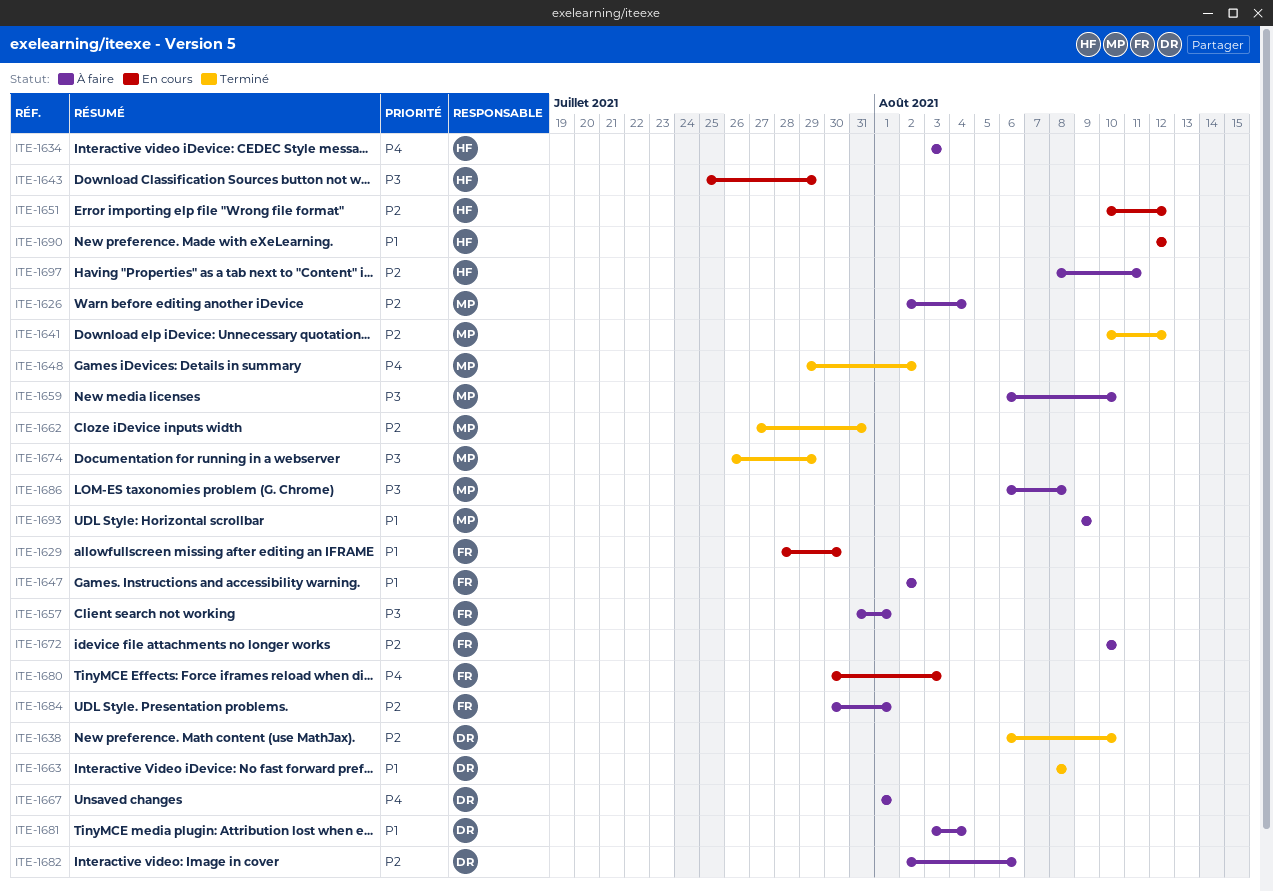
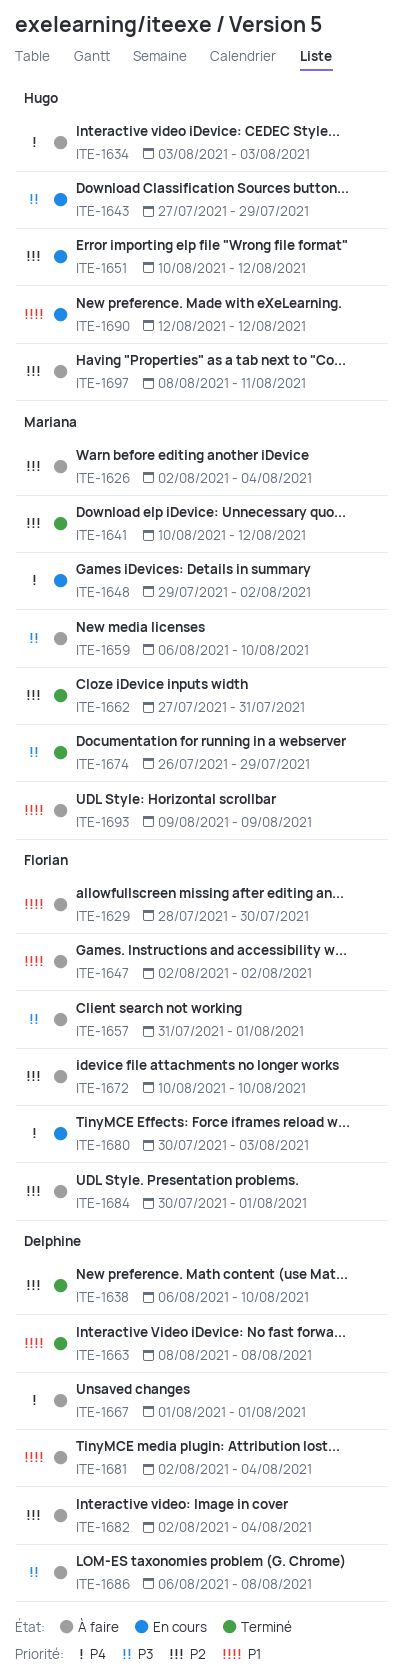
ITE-1629, status: En cours -> À faire
ITE-1643, start: Jul 25 -> Jul 27
ITE-1648, status: Terminé -> En cours
ITE-1681, start: Aug 3 -> Aug 2
ITE-1682, due: Aug 6 -> Aug 4
ITE-1686, owner: Mariana -> Delphine

